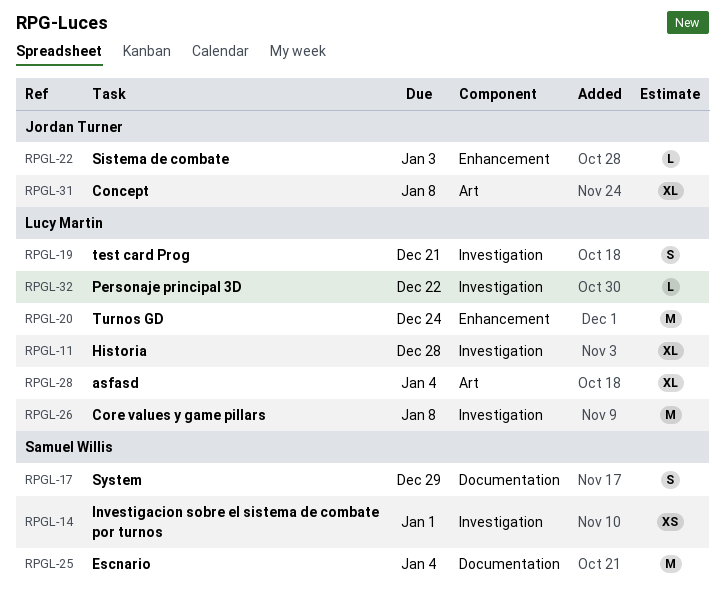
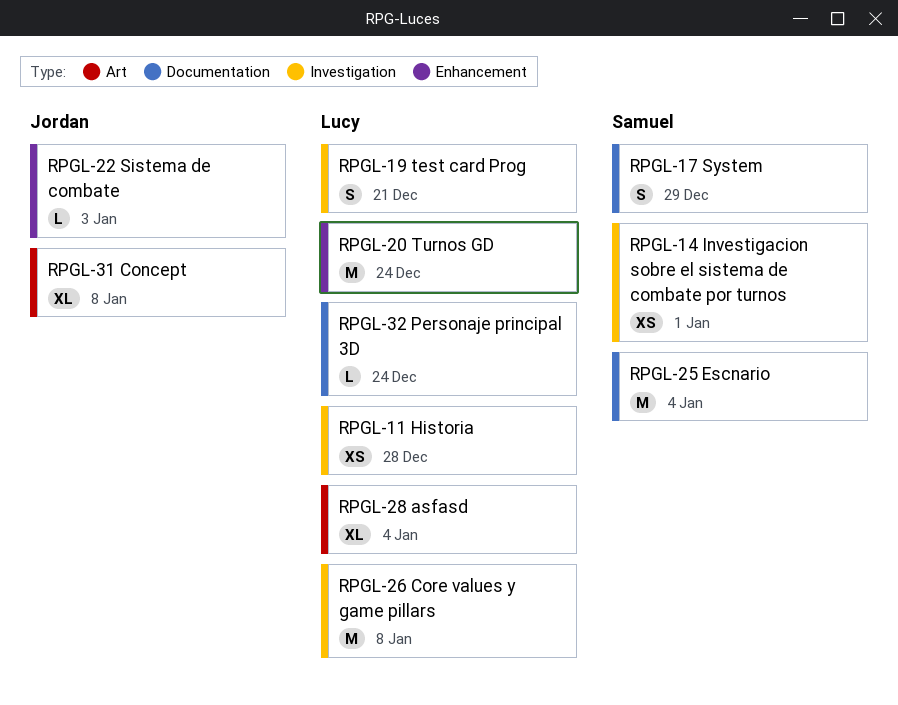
RPGL-11, estimate: XL -> XS
RPGL-32, label: Investigation -> Documentation
RPGL-32, due: Dec 22 -> Dec 24

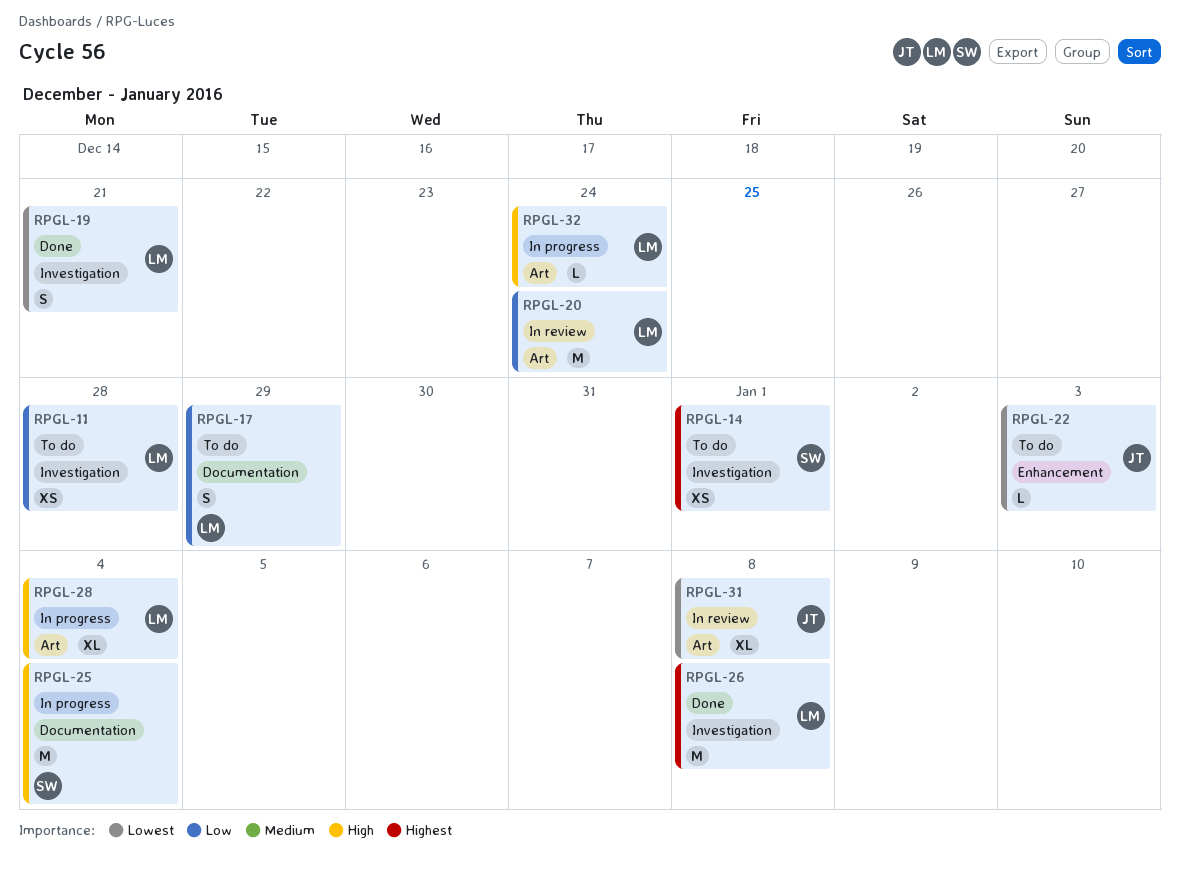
RPGL-17, owner: Samuel -> Lucy
RPGL-20, label: Enhancement -> Art
RPGL-32, label: Documentation -> Art

